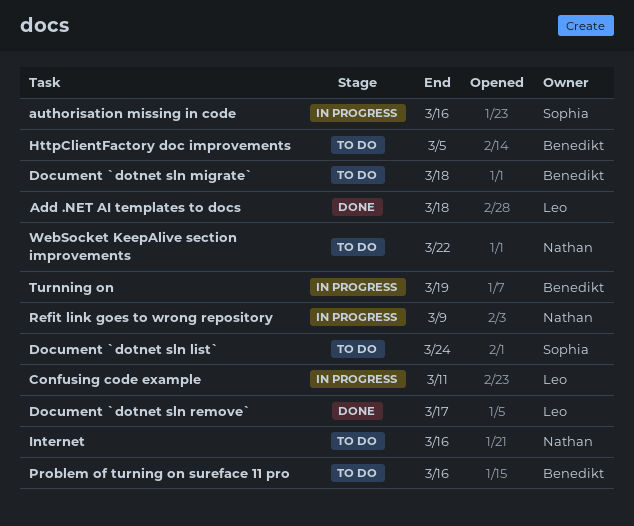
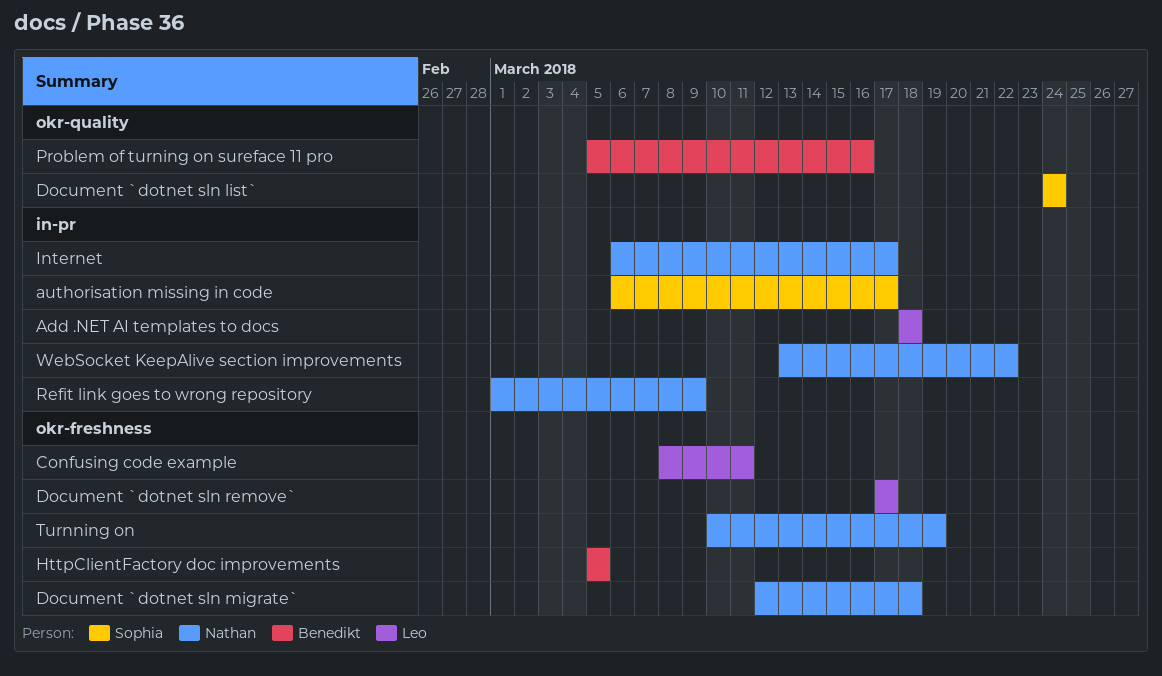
authorisation missing in code, due: Mar 16 -> Mar 17
Document `dotnet sln migrate`, owner: Benedikt -> Nathan
Internet, due: Mar 16 -> Mar 17
Turnning on, owner: Benedikt -> Nathan

